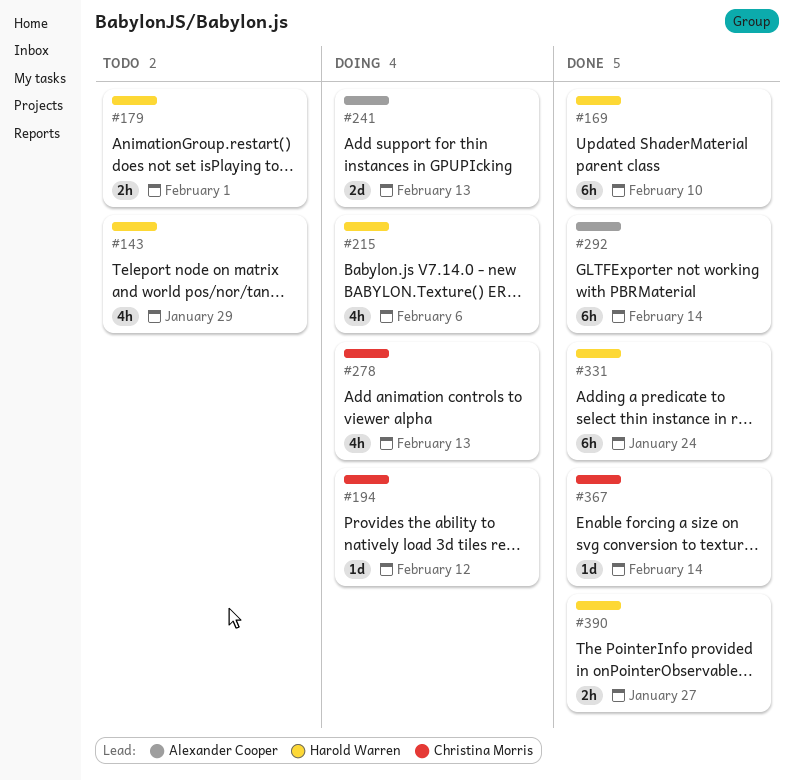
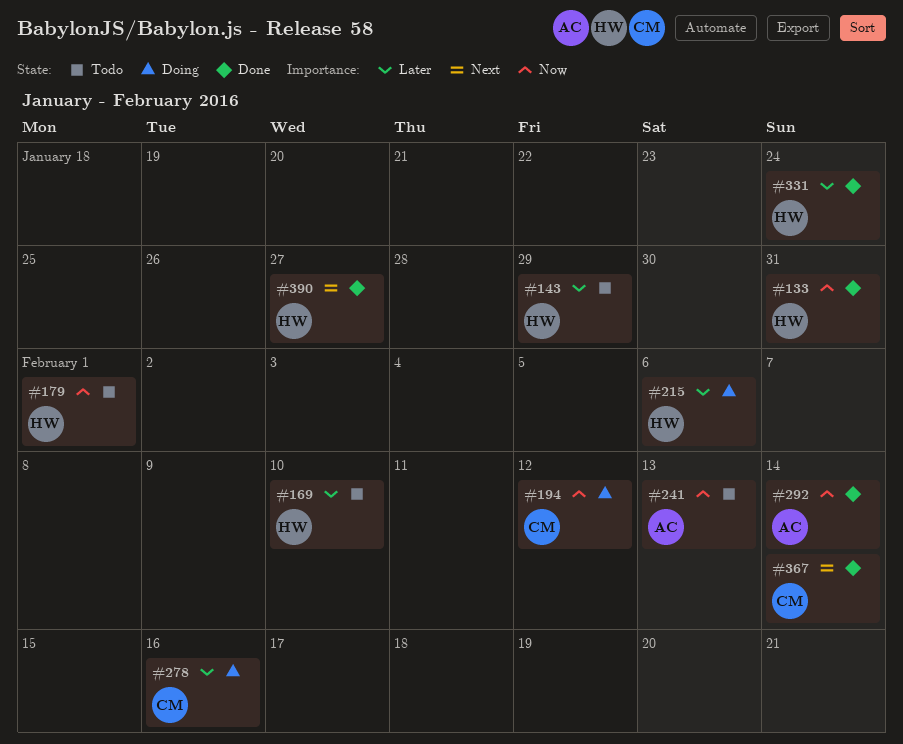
#133: none -> present
#169, status: Done -> Todo
#241, status: Doing -> Todo
#278, due: Feb 13 -> Feb 16

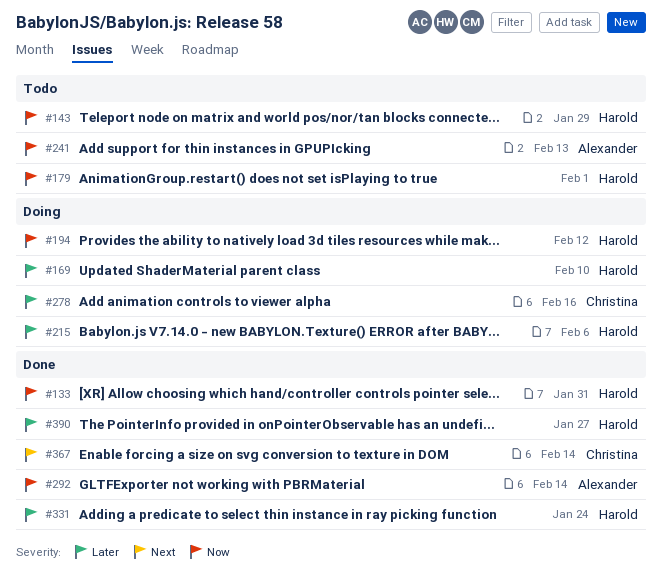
#143, priority: Later -> Now
#169, status: Todo -> Doing
#194, owner: Christina -> Harold
#390, priority: Next -> Later

